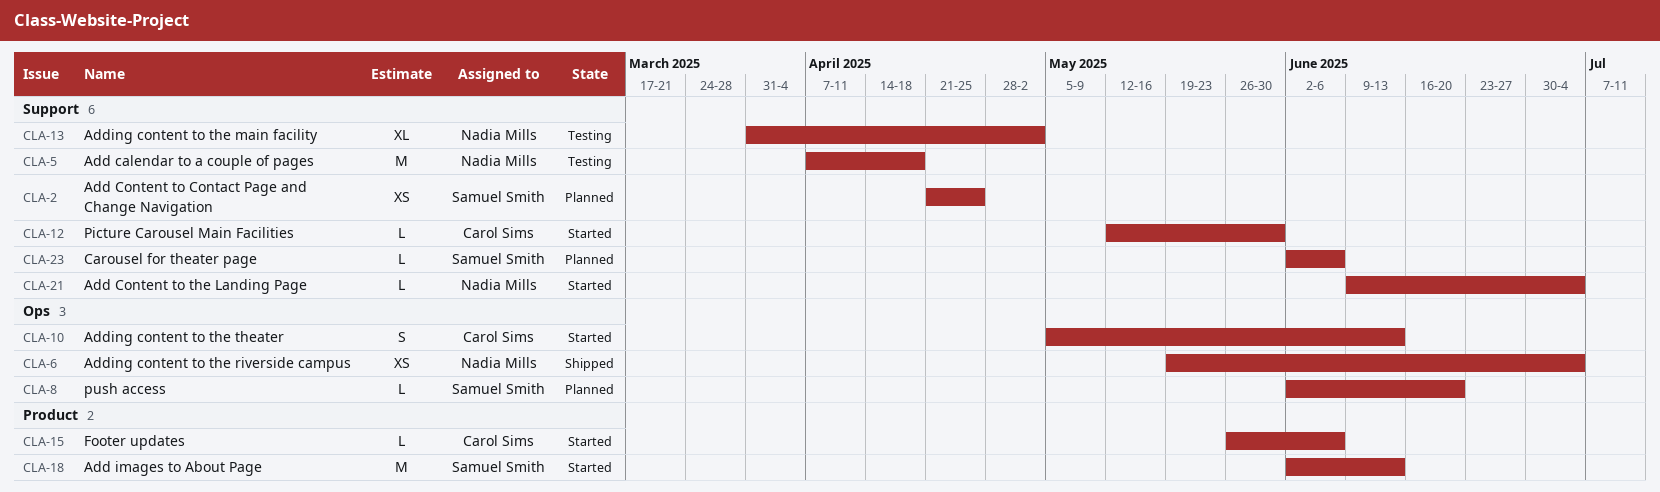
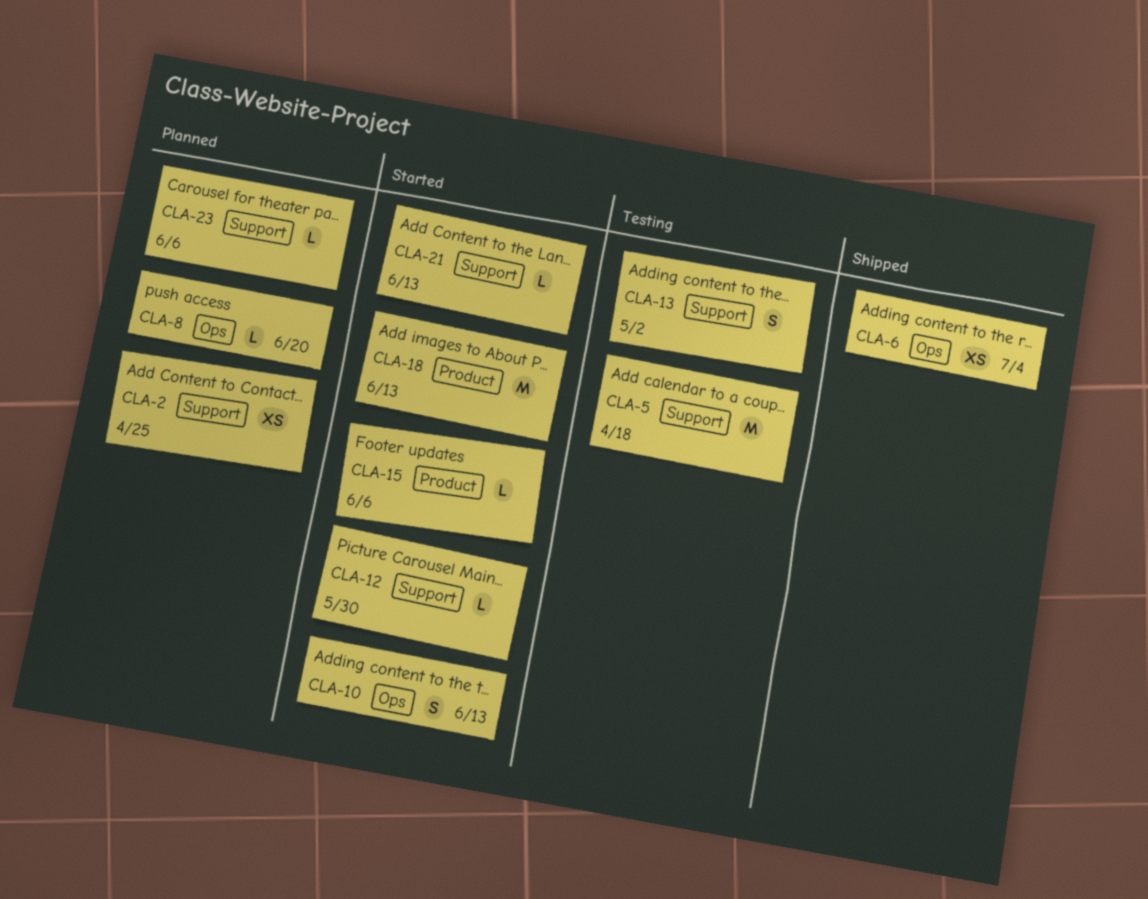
CLA-13, estimate: XL -> S
CLA-21, due: Jul 4 -> Jun 13

